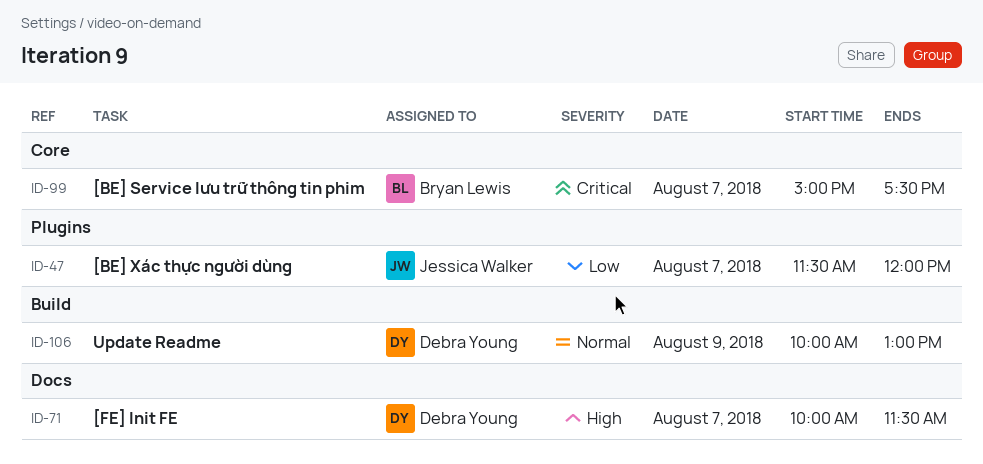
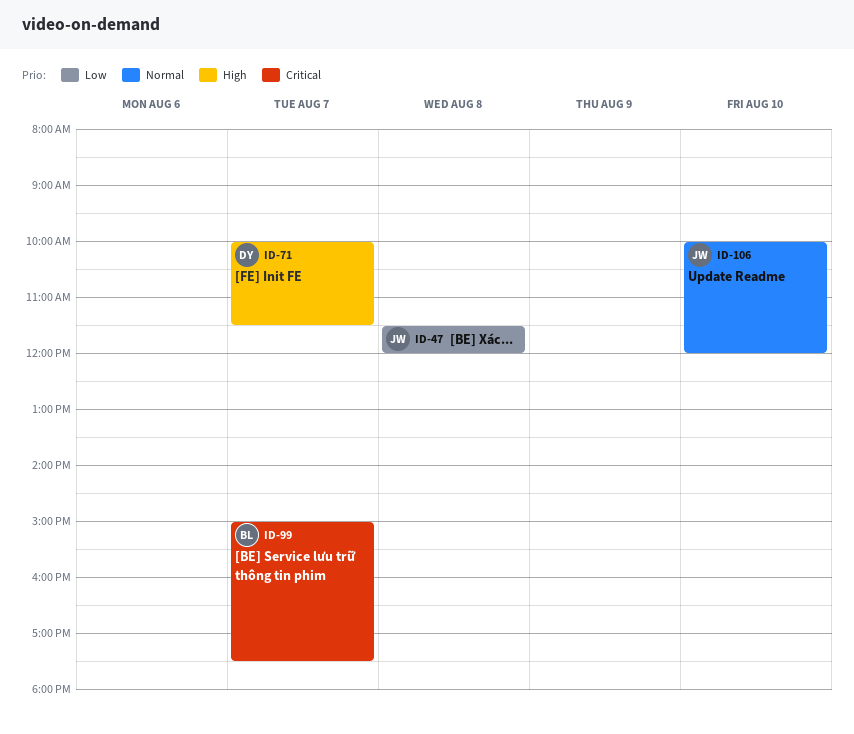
ID-47, day: Aug 7 -> Aug 8
ID-106, owner: Debra Young -> Jessica Walker
ID-106, day: Aug 9 -> Aug 10
ID-106, ends: 13:00 -> 12:00

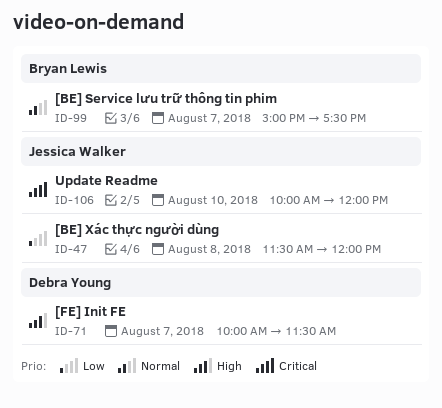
ID-99, priority: Critical -> Normal
ID-106, priority: Normal -> Critical

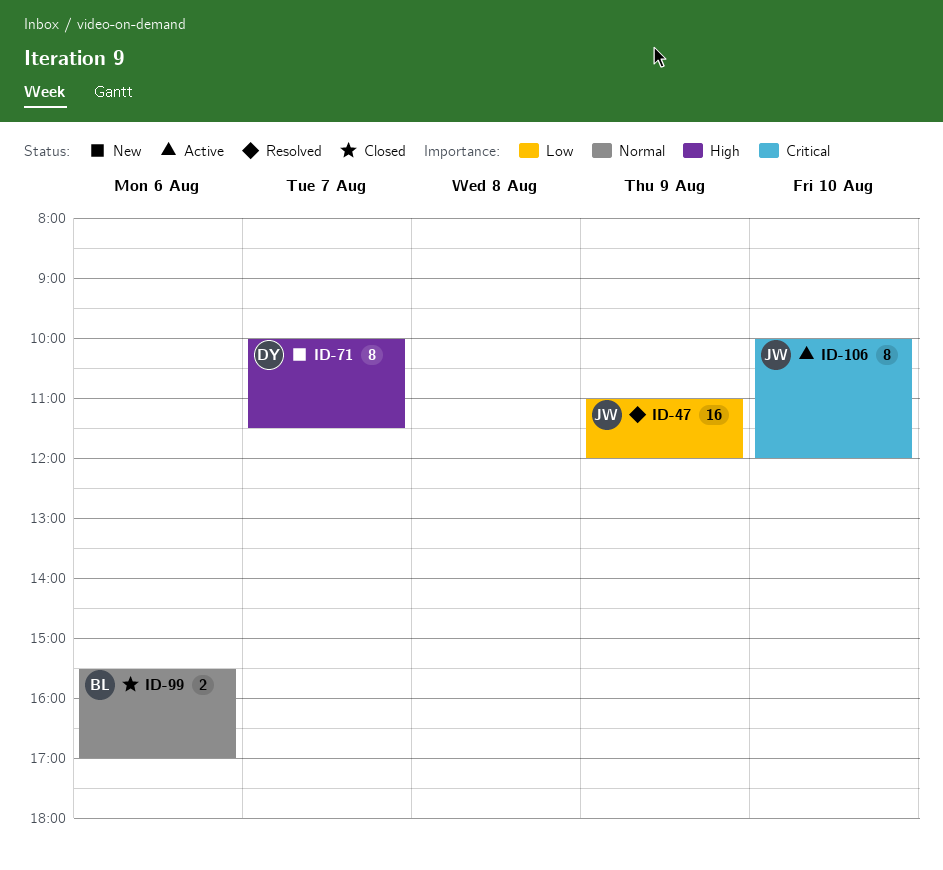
ID-47, day: Aug 8 -> Aug 9
ID-47, begins: 11:30 -> 11:00
ID-99, day: Aug 7 -> Aug 6
ID-99, begins: 15:00 -> 15:30
ID-99, ends: 17:30 -> 17:00

